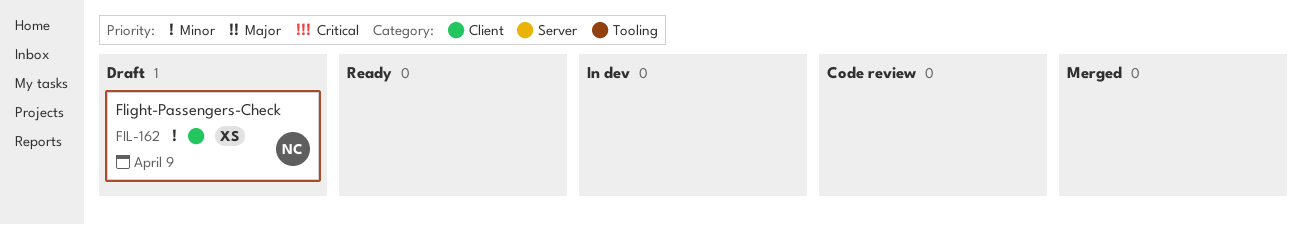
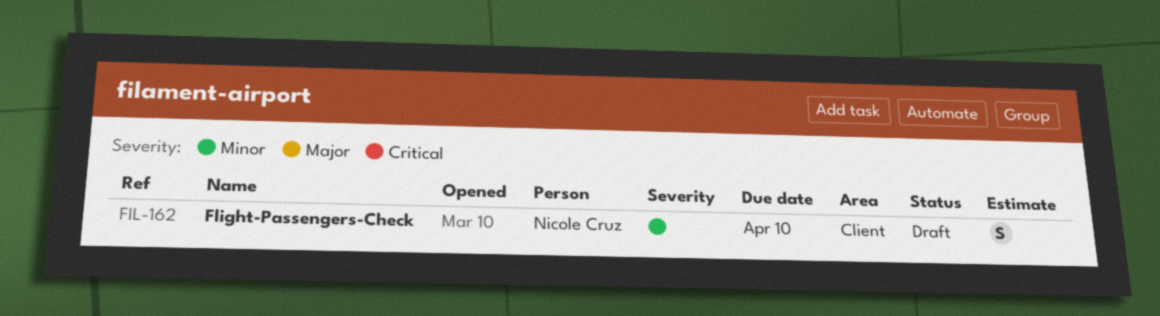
FIL-162, estimate: XS -> S
FIL-162, due: Apr 9 -> Apr 10

